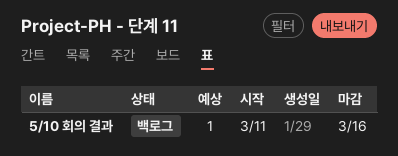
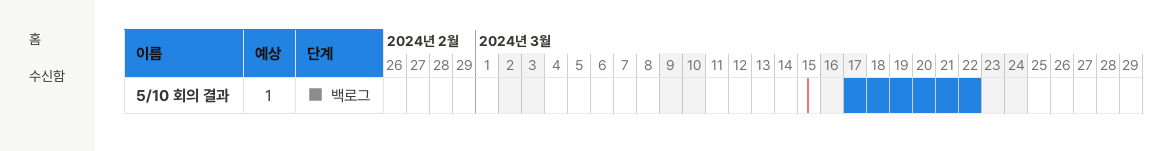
5/10 회의 결과, start: Mar 11 -> Mar 17
5/10 회의 결과, due: Mar 16 -> Mar 22

